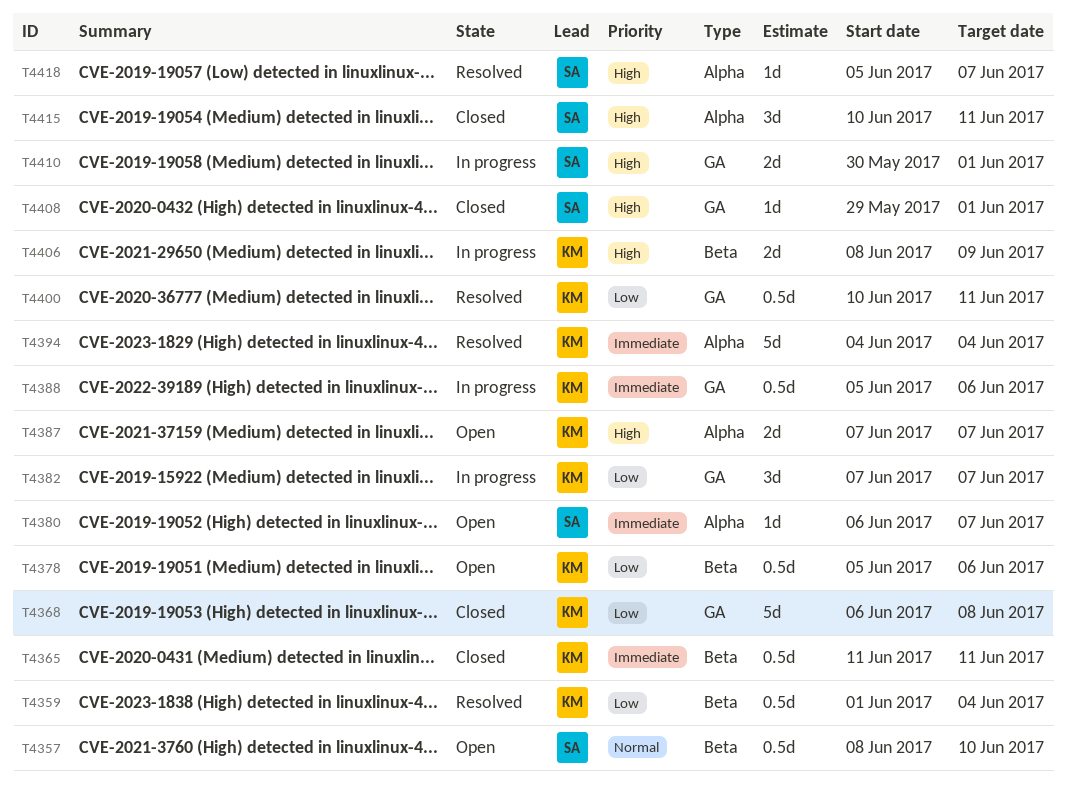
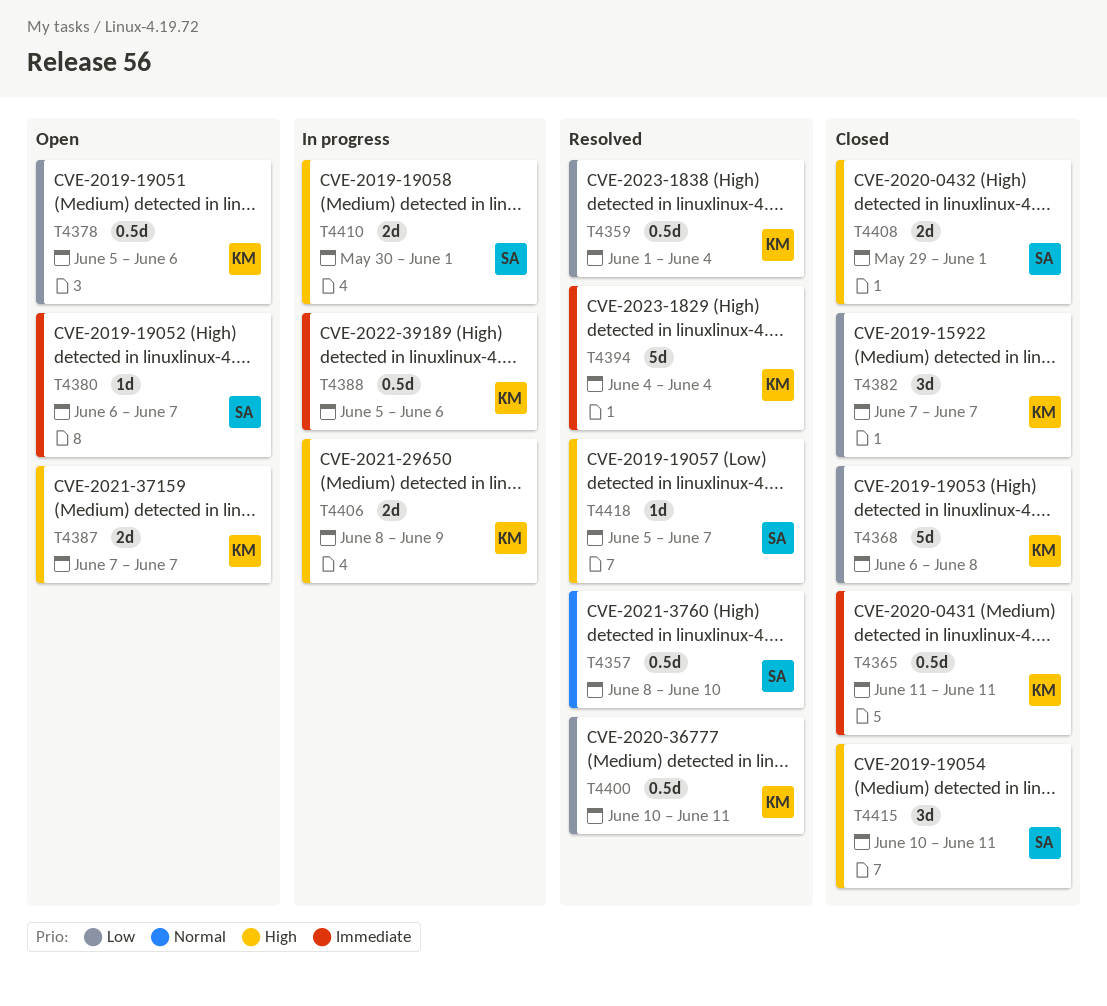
T4357, status: Open -> Resolved
T4382, status: In progress -> Closed
T4408, estimate: 1d -> 2d

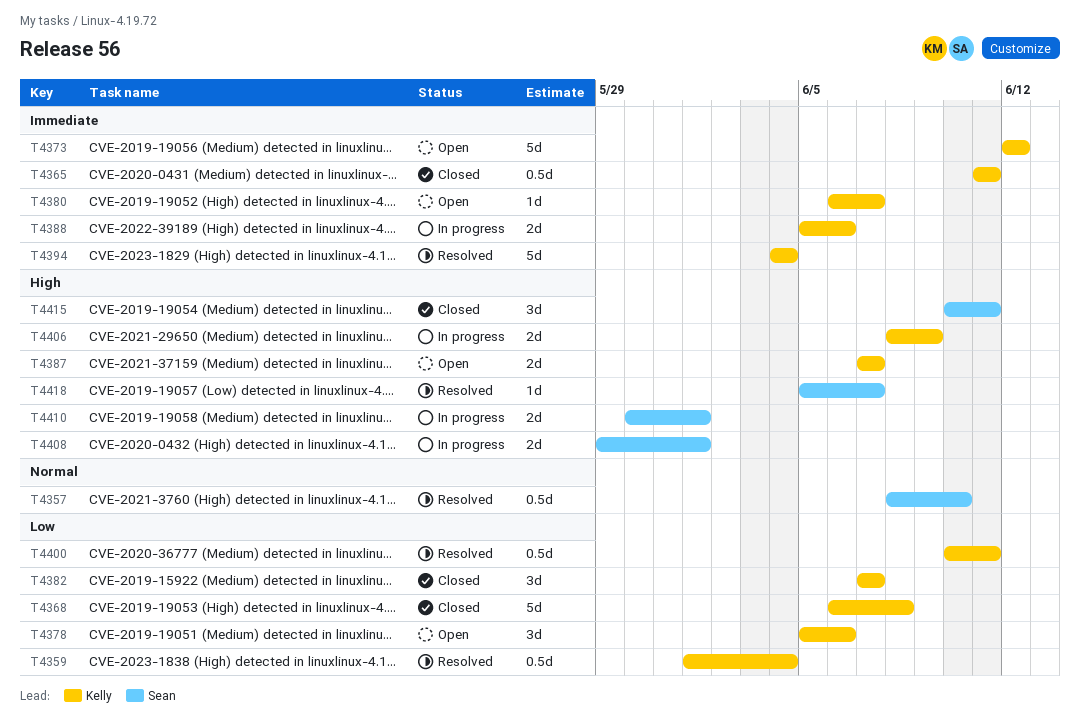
T4373: none -> present
T4378, estimate: 0.5d -> 3d
T4380, owner: Sean -> Kelly
T4388, estimate: 0.5d -> 2d
T4408, status: Closed -> In progress

